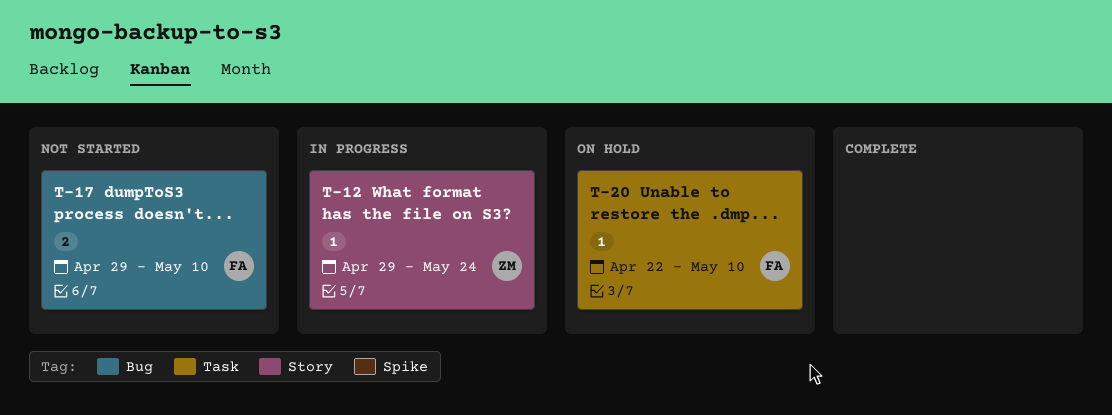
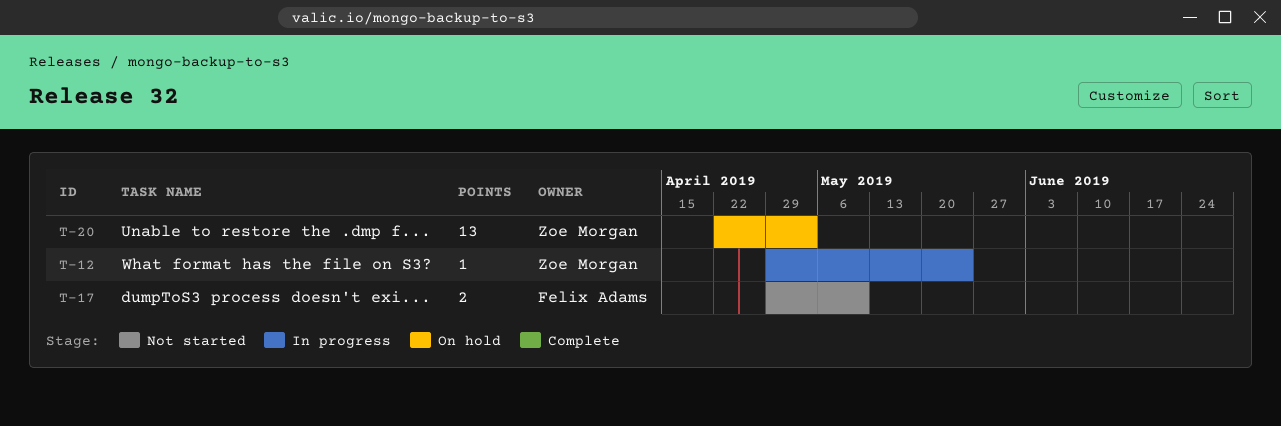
T-20, owner: Felix Adams -> Zoe Morgan
T-20, estimate: 1 -> 13
T-20, due: May 10 -> May 3

